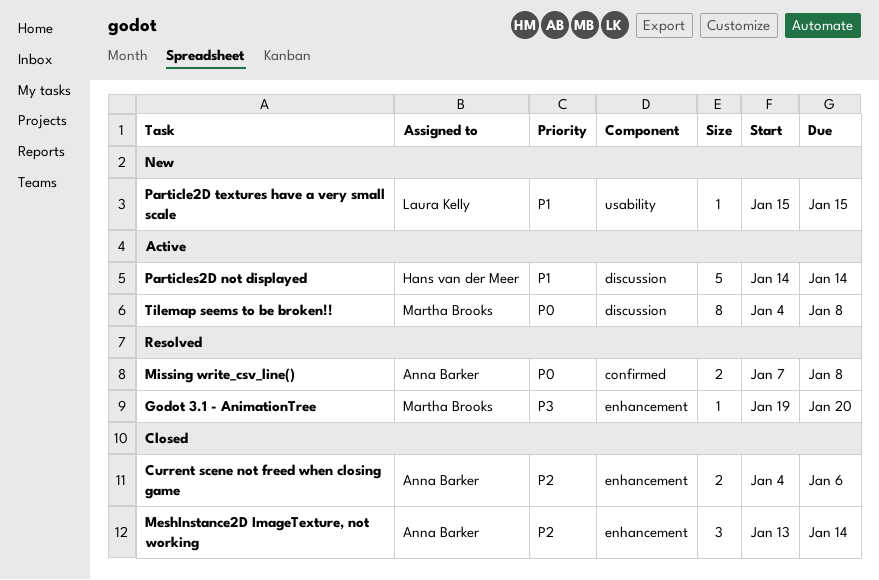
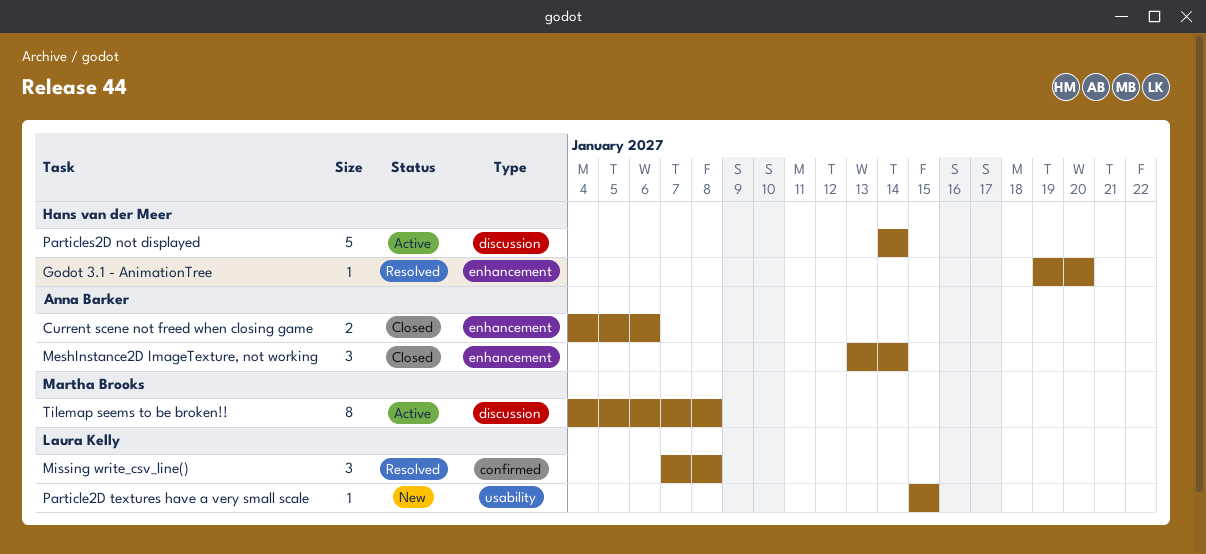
Godot 3.1 - AnimationTree, owner: Martha Brooks -> Hans van der Meer
Missing write_csv_line(), owner: Anna Barker -> Laura Kelly
Missing write_csv_line(), estimate: 2 -> 3

